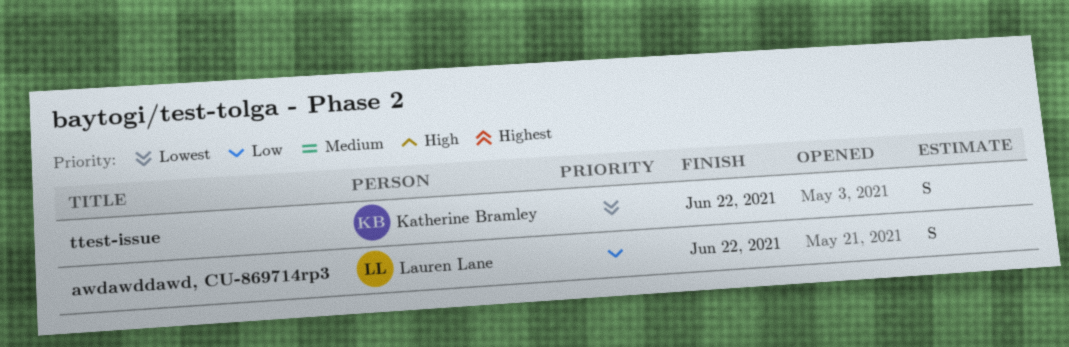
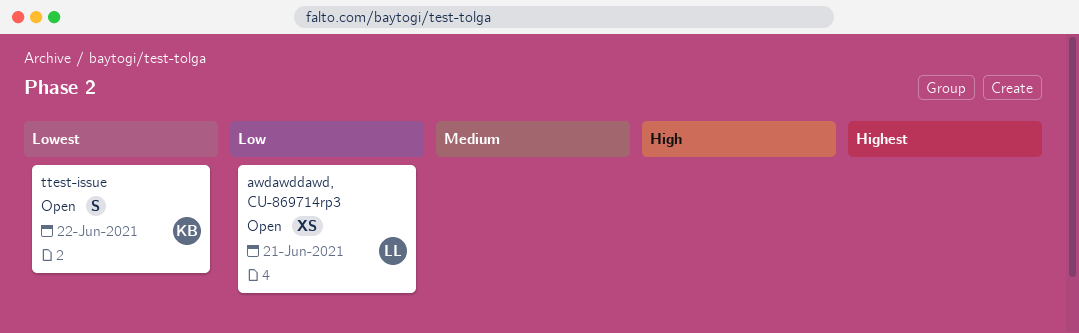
awdawddawd, CU-869714rp3, estimate: S -> XS
awdawddawd, CU-869714rp3, due: Jun 22 -> Jun 21

